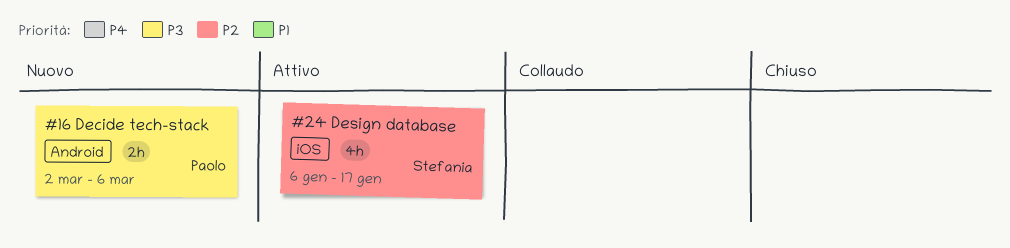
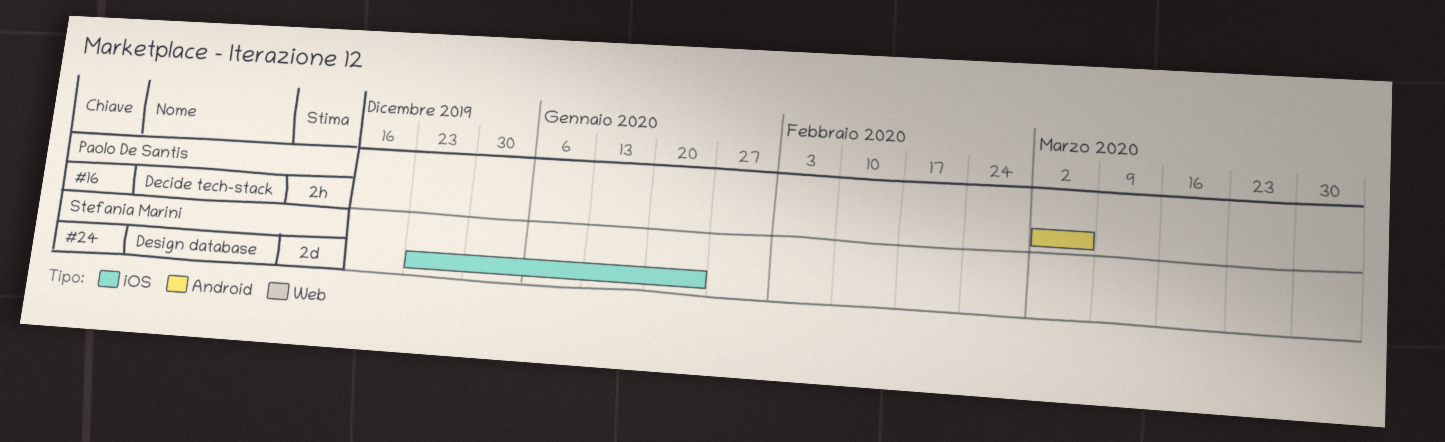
#24, estimate: 4h -> 2d
#24, start: Jan 6 -> Dec 23
#24, due: Jan 17 -> Jan 24

